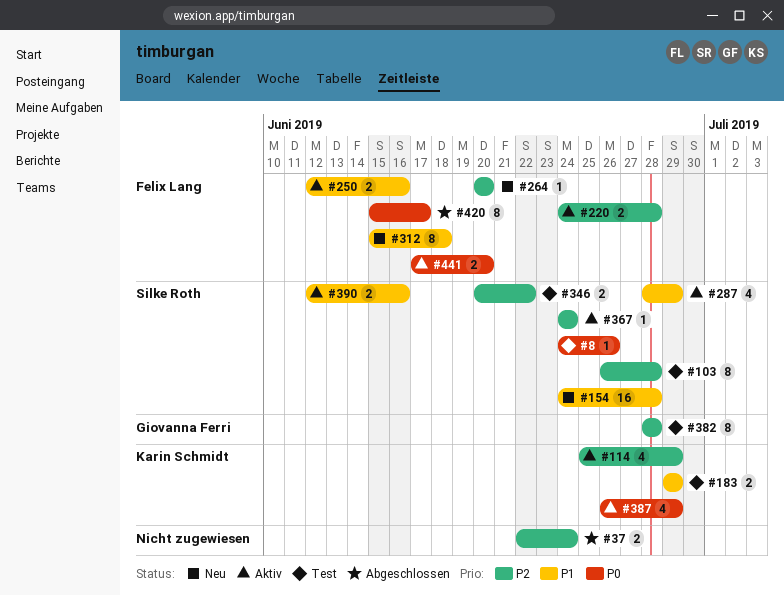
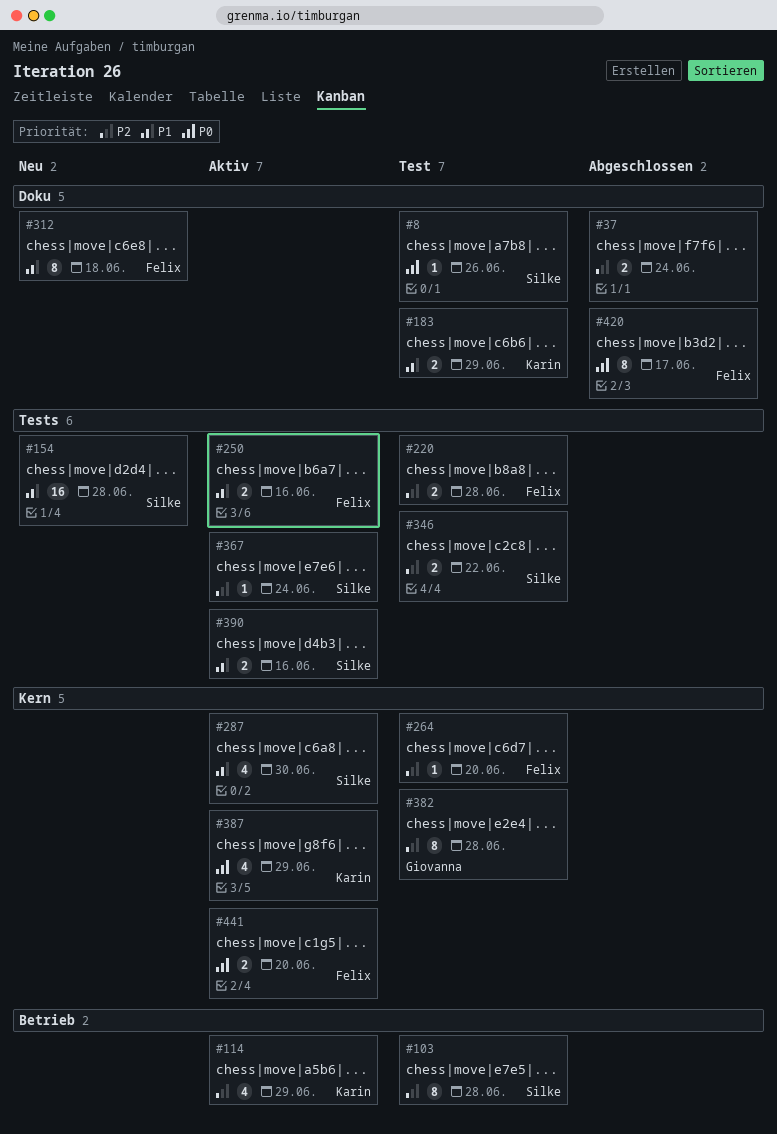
#220, status: Aktiv -> Test
#264, status: Neu -> Test
#287, due: Jun 29 -> Jun 30

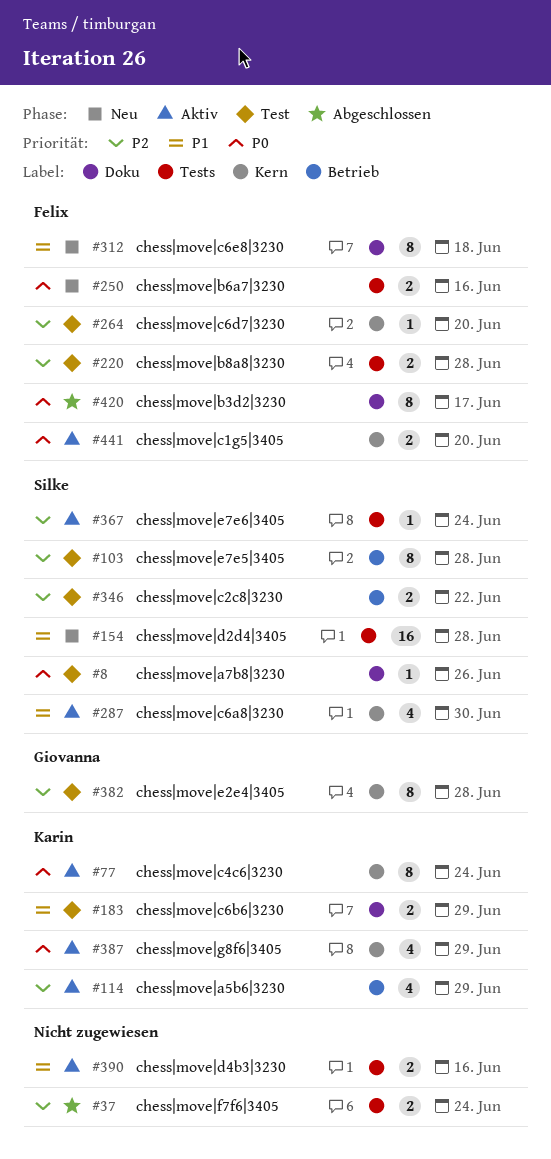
#37, label: Doku -> Tests
#77: none -> present
#250, status: Aktiv -> Neu
#250, priority: P1 -> P0
#346, label: Tests -> Betrieb
#390, owner: Silke -> none

